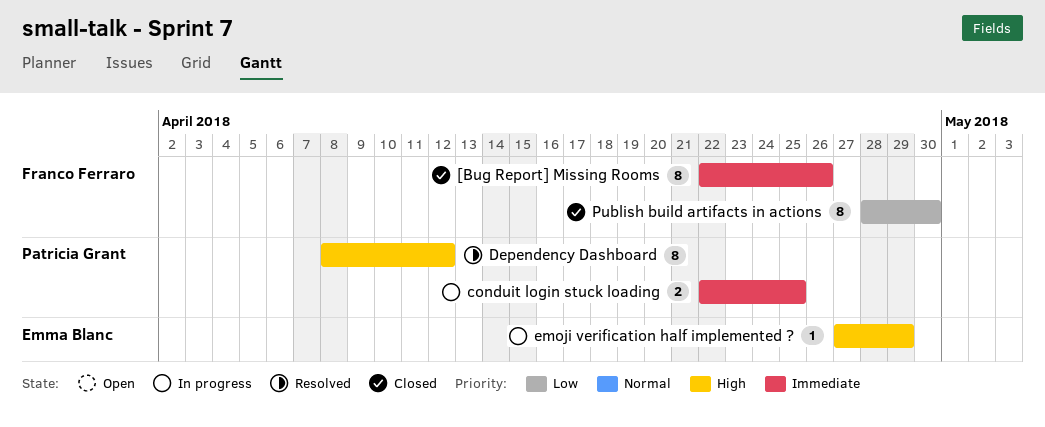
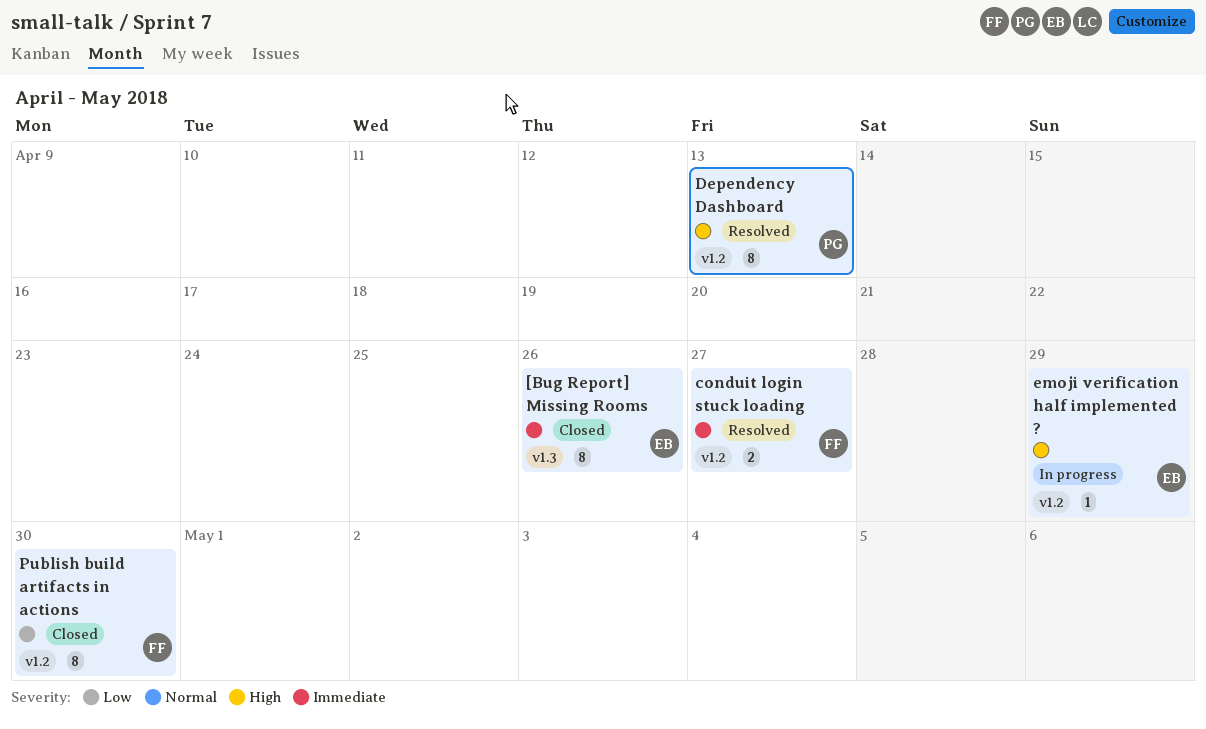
[Bug Report] Missing Rooms, owner: Franco Ferraro -> Emma Blanc
conduit login stuck loading, status: In progress -> Resolved
conduit login stuck loading, owner: Patricia Grant -> Franco Ferraro
conduit login stuck loading, due: Apr 25 -> Apr 27
Dependency Dashboard, due: Apr 12 -> Apr 13

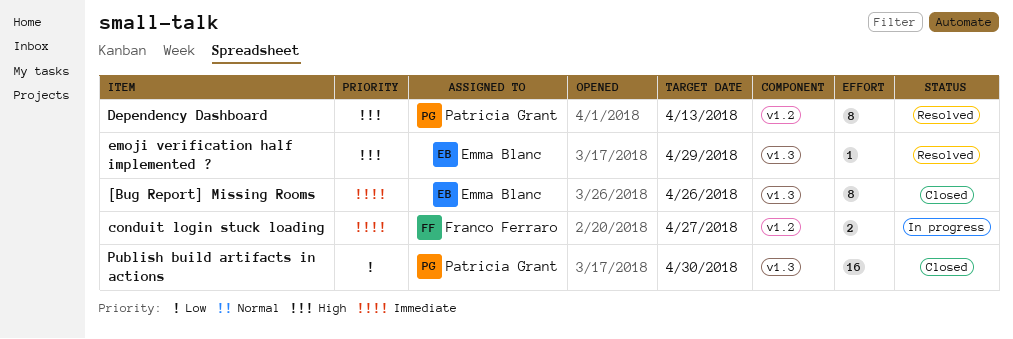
conduit login stuck loading, status: Resolved -> In progress
emoji verification half implemented ?, status: In progress -> Resolved
emoji verification half implemented ?, label: v1.2 -> v1.3
Publish build artifacts in actions, owner: Franco Ferraro -> Patricia Grant
Publish build artifacts in actions, label: v1.2 -> v1.3
Publish build artifacts in actions, estimate: 8 -> 16

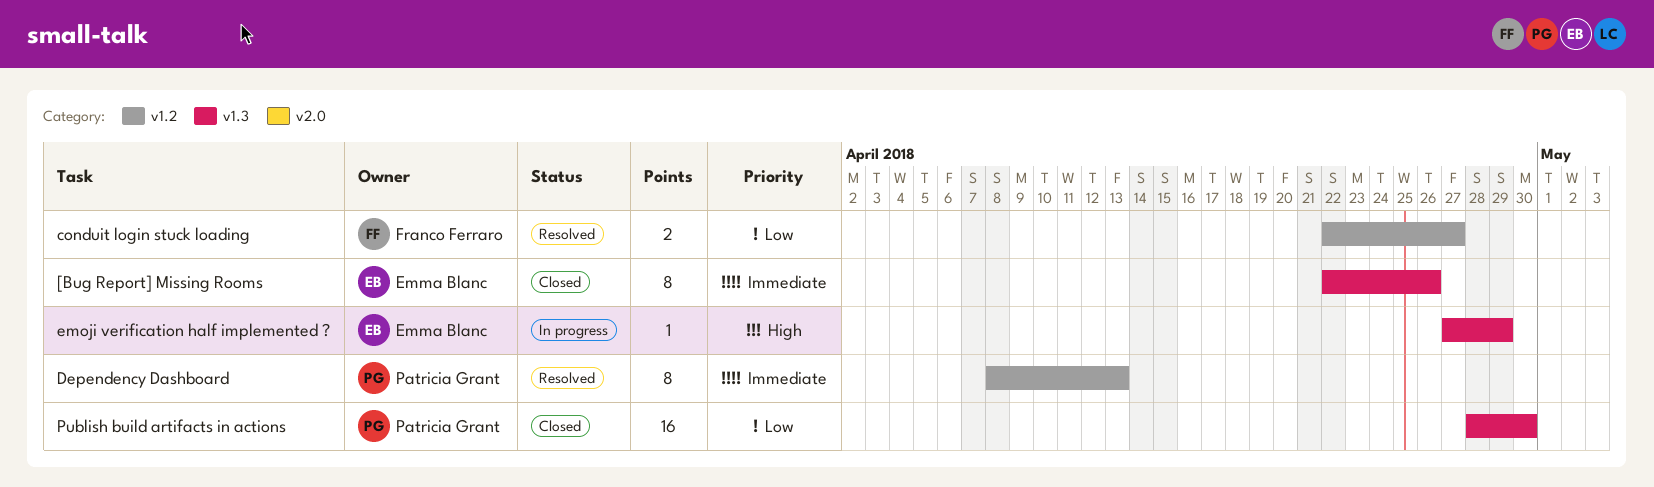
conduit login stuck loading, status: In progress -> Resolved
conduit login stuck loading, priority: Immediate -> Low
Dependency Dashboard, priority: High -> Immediate
emoji verification half implemented ?, status: Resolved -> In progress

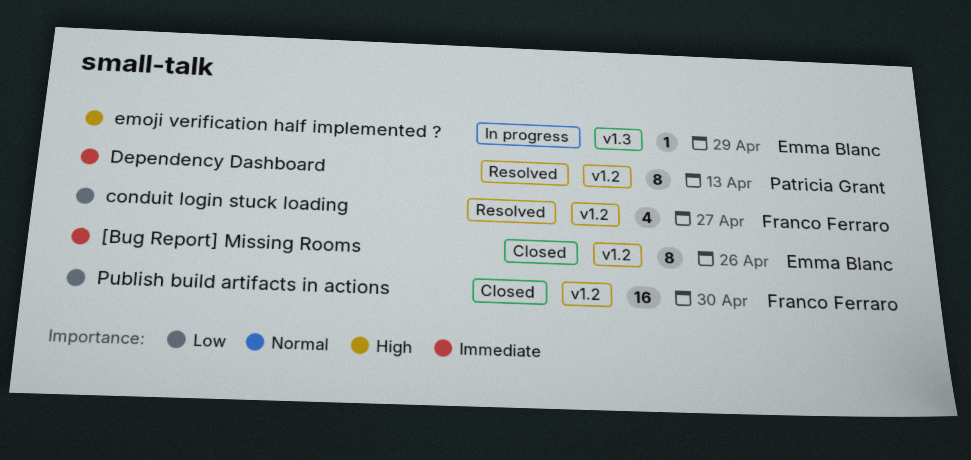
[Bug Report] Missing Rooms, label: v1.3 -> v1.2
conduit login stuck loading, estimate: 2 -> 4
Publish build artifacts in actions, owner: Patricia Grant -> Franco Ferraro
Publish build artifacts in actions, label: v1.3 -> v1.2

